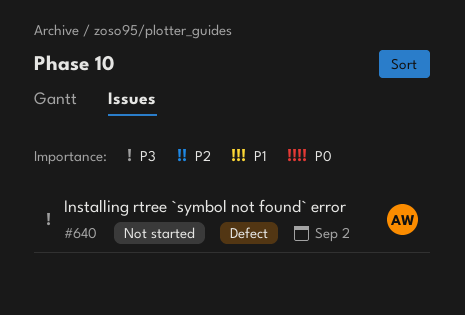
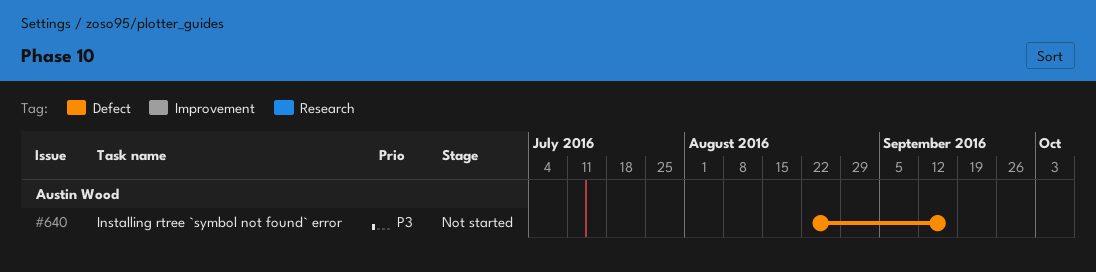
#640, due: Sep 2 -> Sep 16

